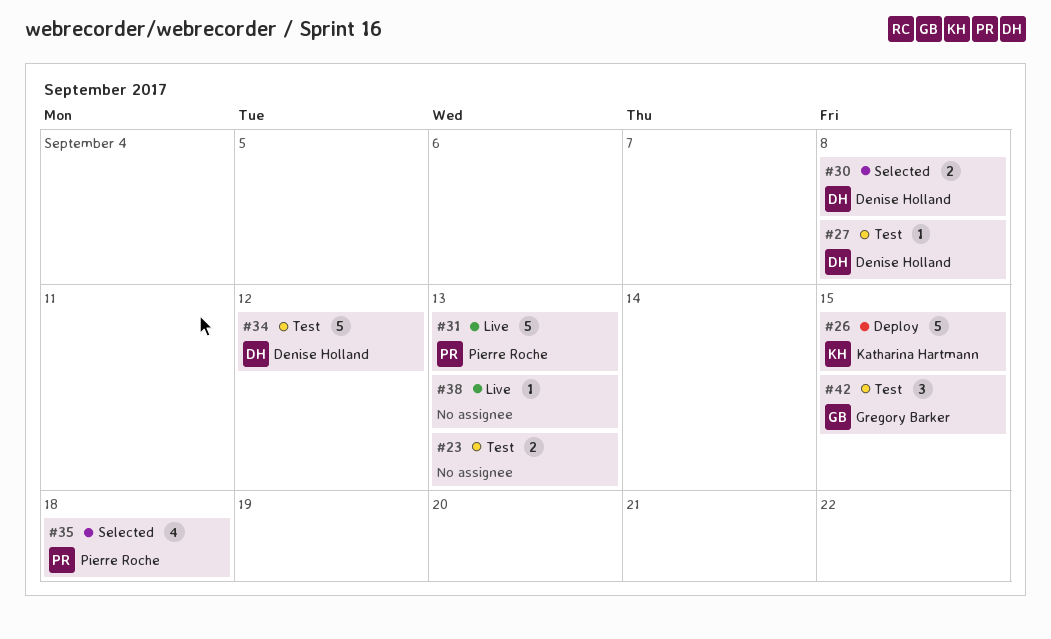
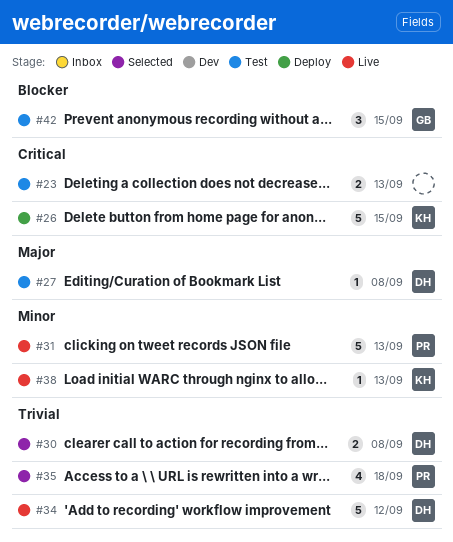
#34, status: Test -> Live
#38, owner: none -> Katharina Hartmann

